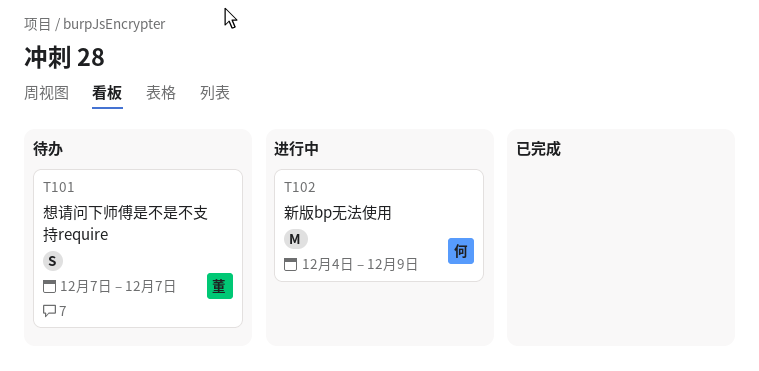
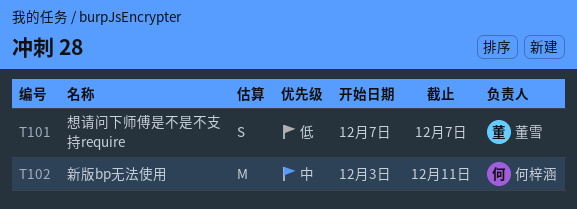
T102, start: Dec 4 -> Dec 3
T102, due: Dec 9 -> Dec 11

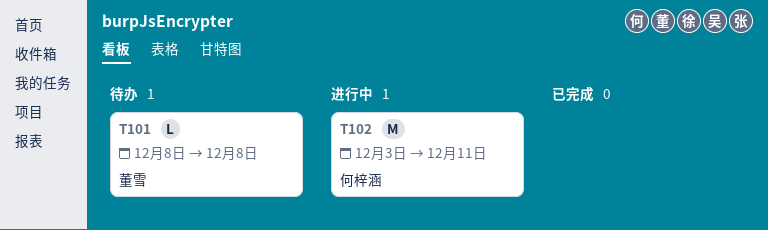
T101, estimate: S -> L
T101, start: Dec 7 -> Dec 8
T101, due: Dec 7 -> Dec 8

